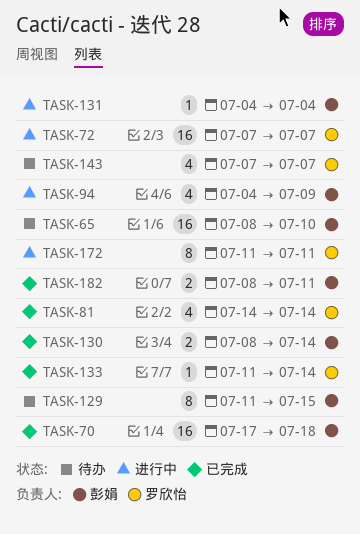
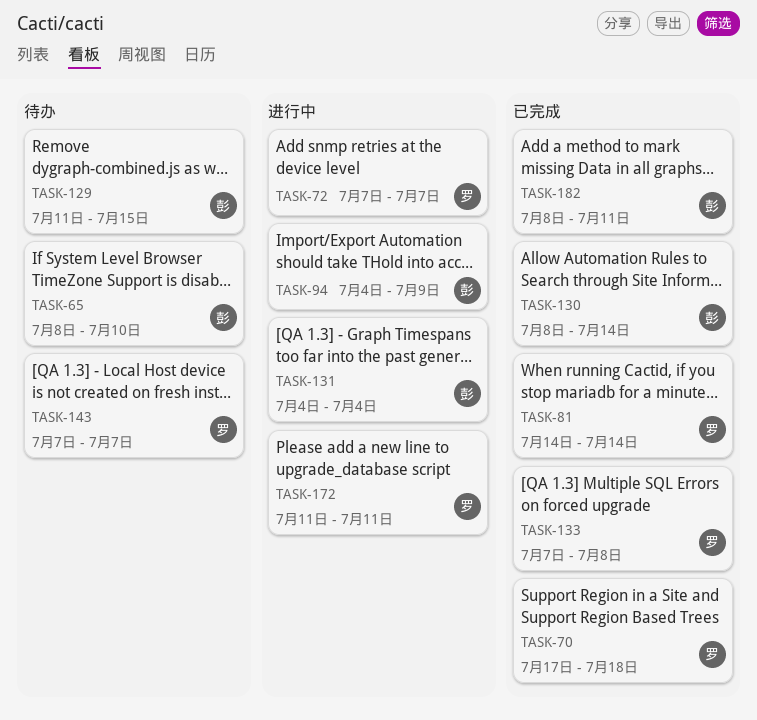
TASK-70, owner: 彭娟 -> 罗欣怡
TASK-133, start: Jul 11 -> Jul 7
TASK-133, due: Jul 14 -> Jul 8

